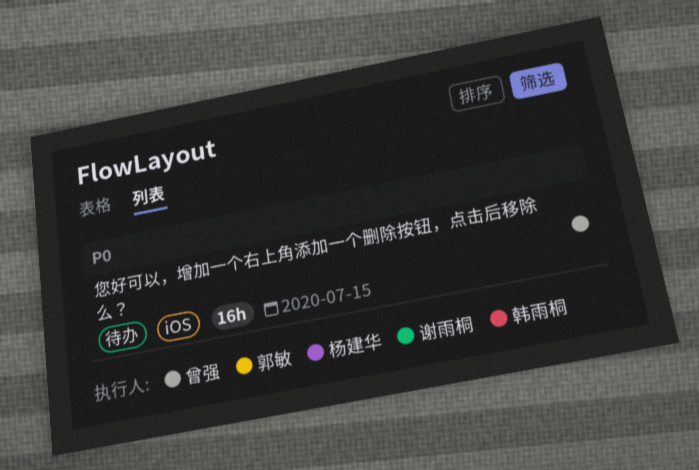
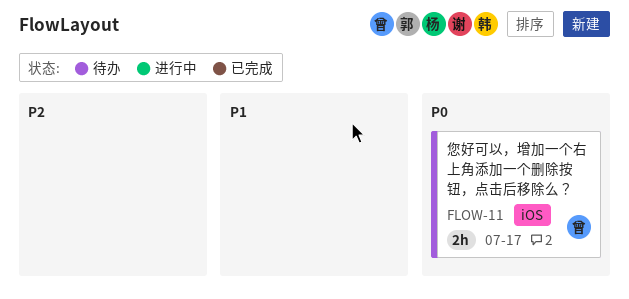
您好可以，增加一个右上角添加一个删除按钮，点击后移除么？, estimate: 16h -> 2h
您好可以，增加一个右上角添加一个删除按钮，点击后移除么？, due: Jul 15 -> Jul 17

